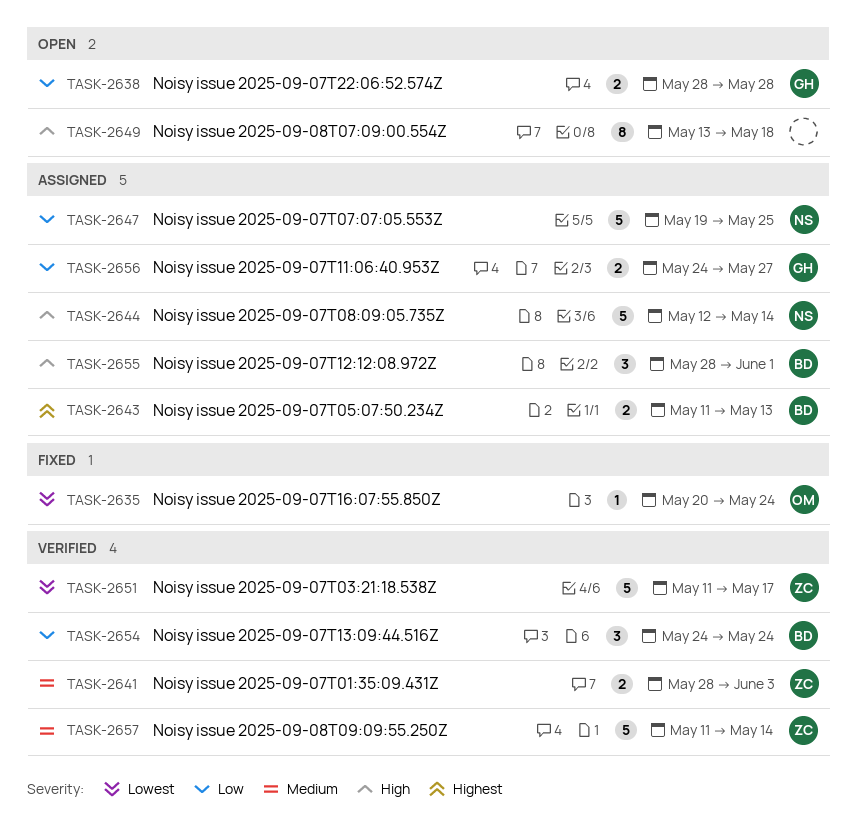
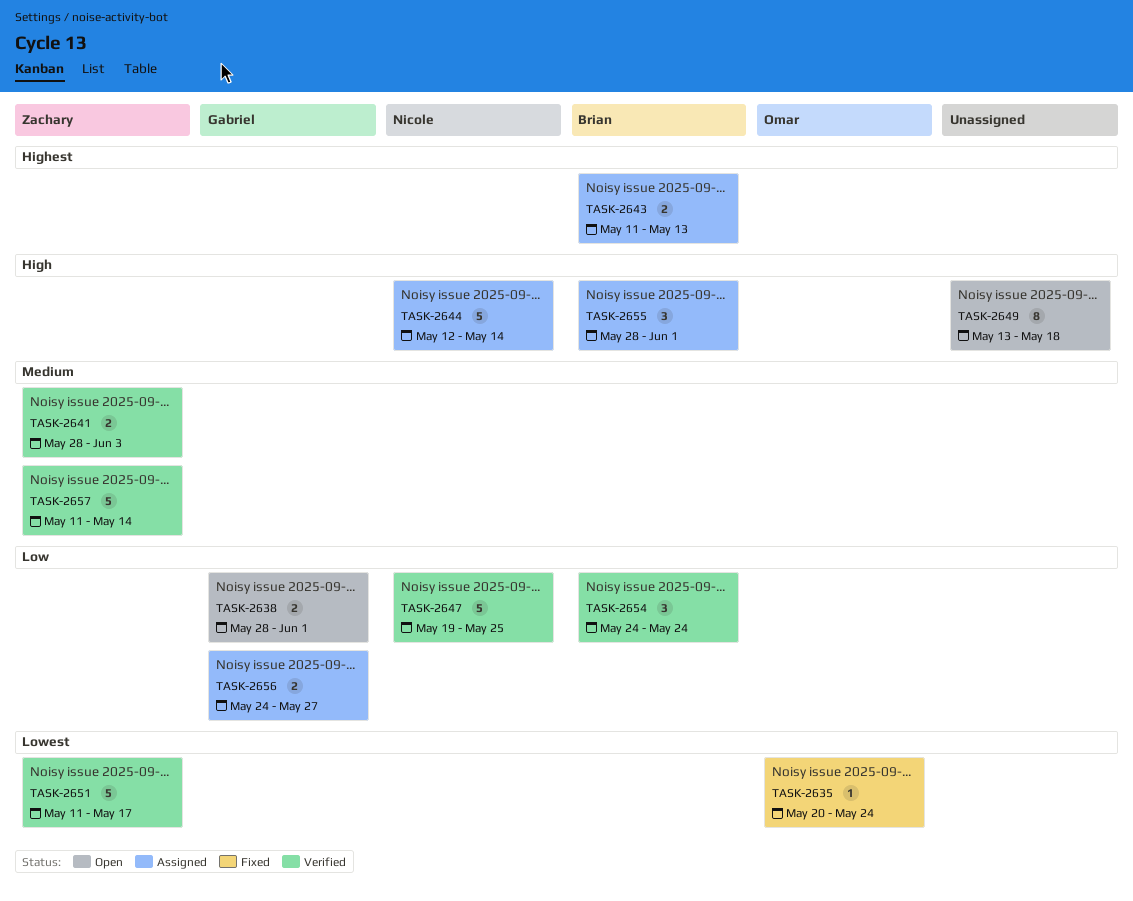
TASK-2638, due: May 28 -> Jun 1
TASK-2647, status: Assigned -> Verified

